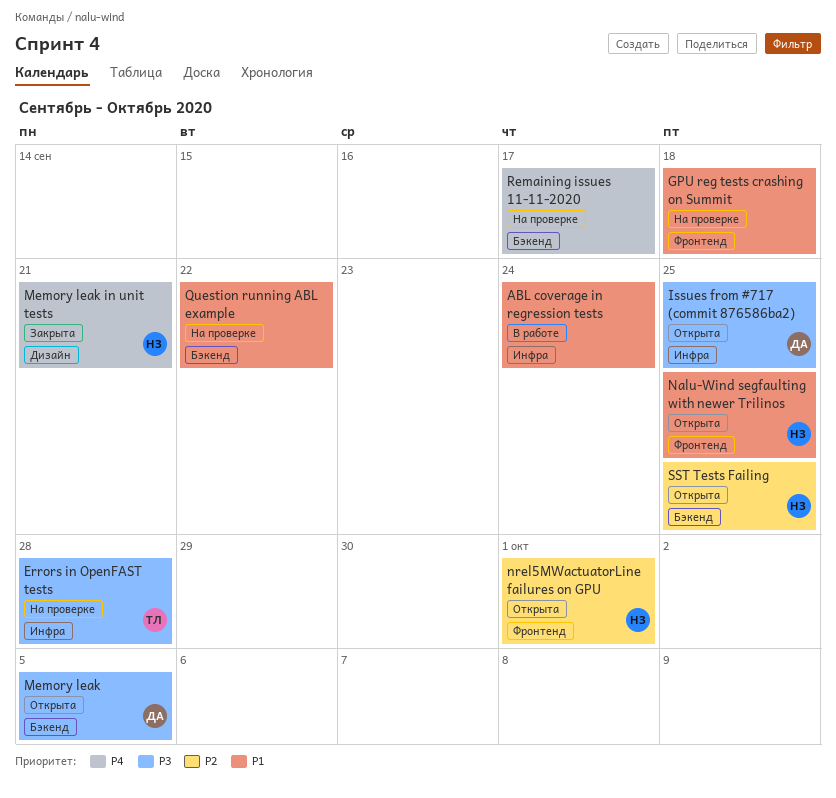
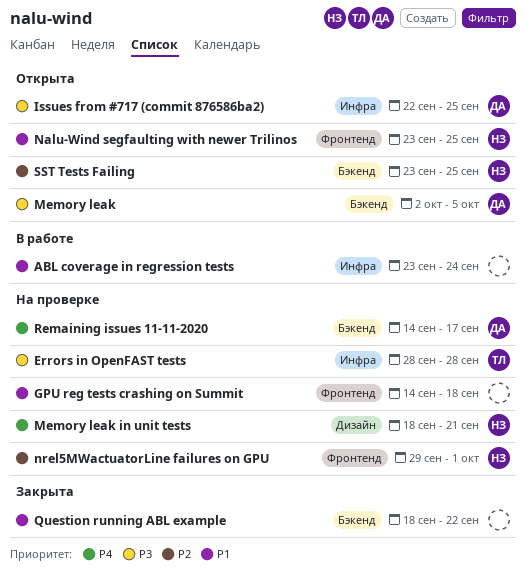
Memory leak in unit tests, status: Закрыта -> На проверке
nrel5MWactuatorLine failures on GPU, status: Открыта -> На проверке
Question running ABL example, status: На проверке -> Закрыта
Remaining issues 11-11-2020, owner: none -> ДА

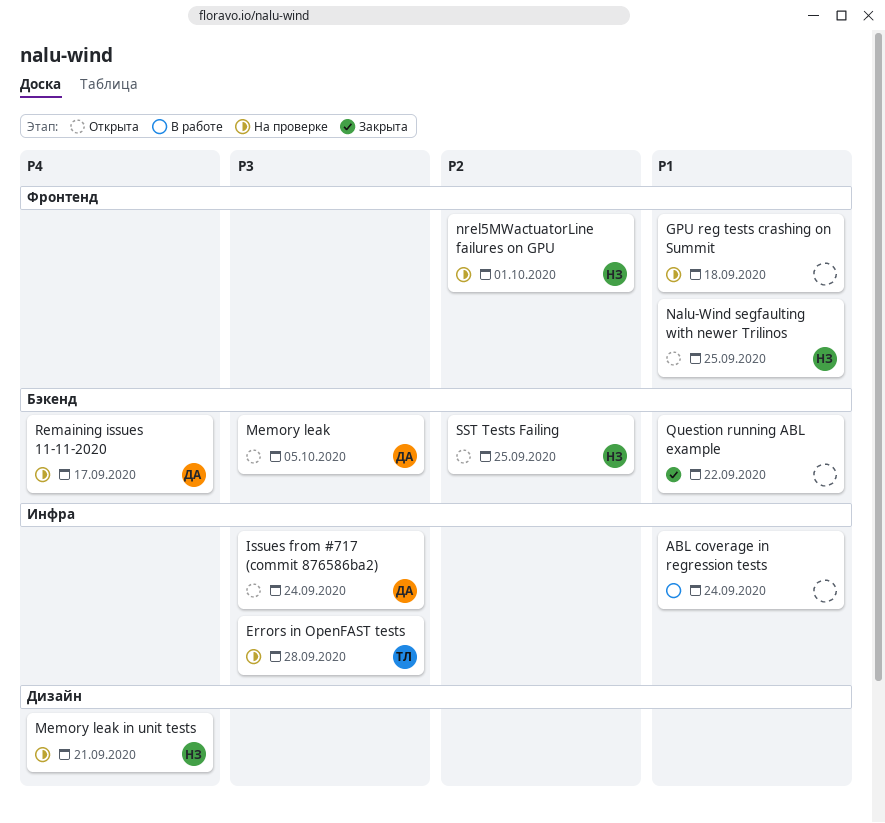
Issues from #717 (commit 876586ba2), due: Sep 25 -> Sep 24

